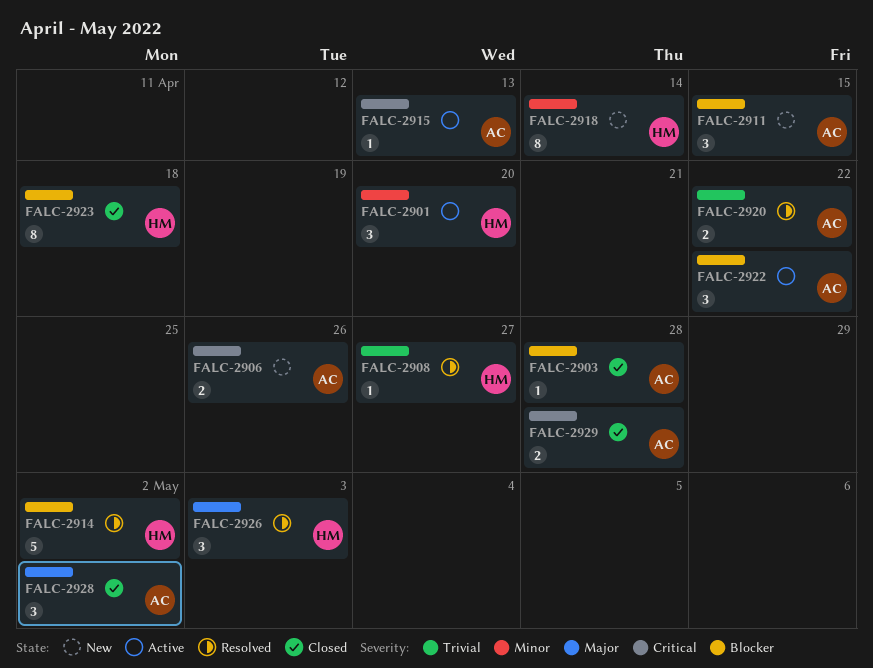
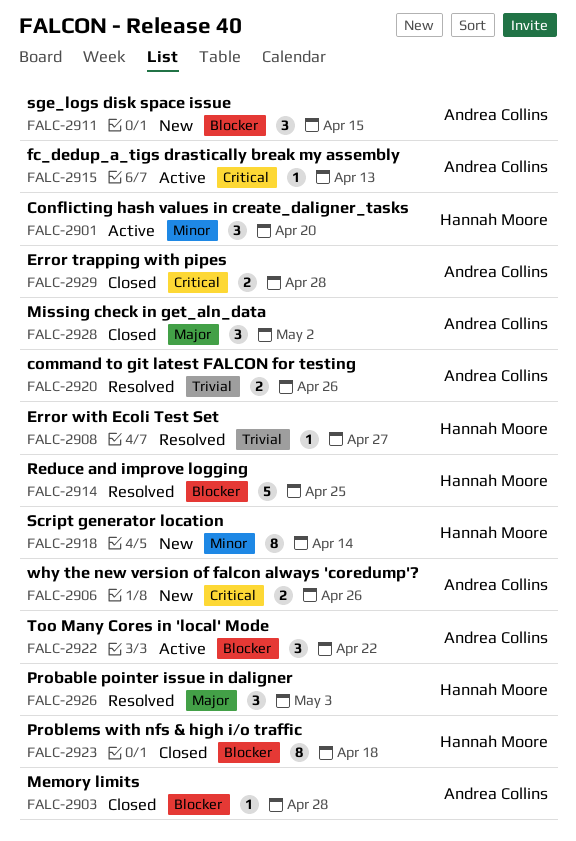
FALC-2914, due: May 2 -> Apr 25
FALC-2920, due: Apr 22 -> Apr 26

